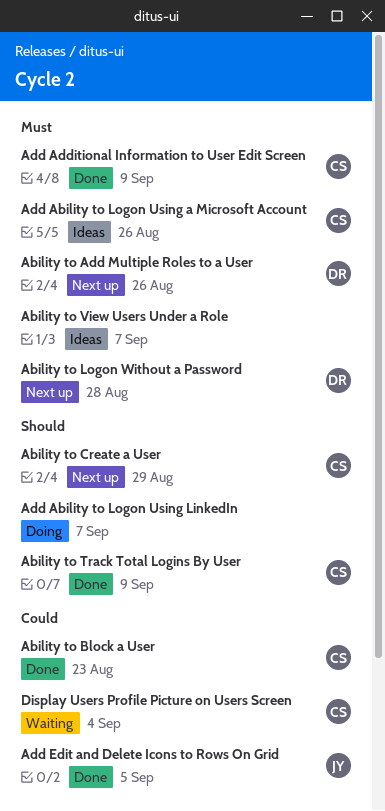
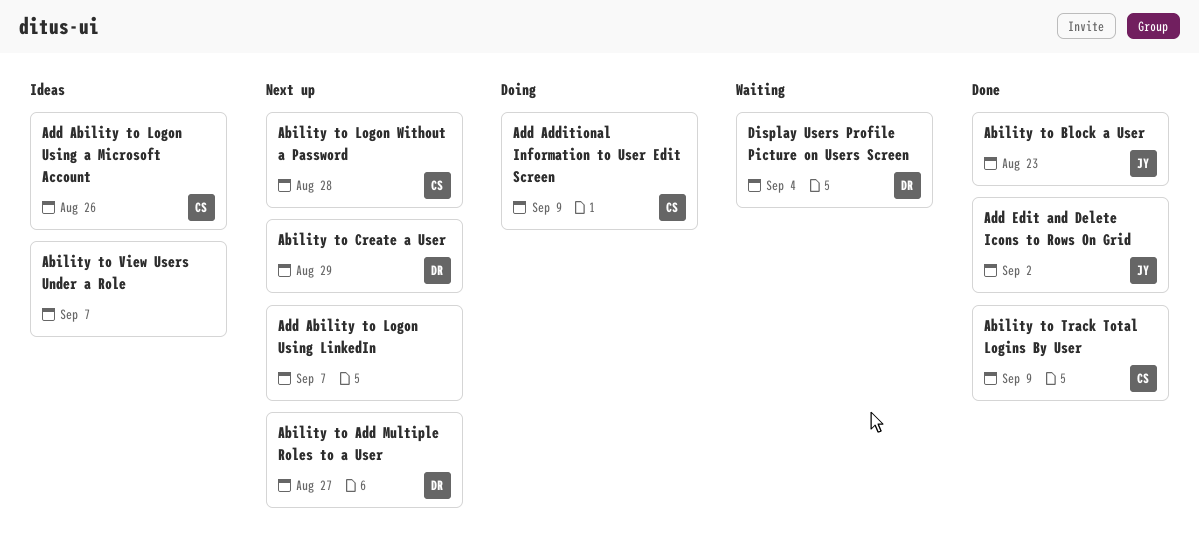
Ability to Add Multiple Roles to a User, due: Aug 26 -> Aug 27
Ability to Block a User, owner: CS -> JY
Ability to Create a User, owner: CS -> DR
Ability to Logon Without a Password, owner: DR -> CS
Add Ability to Logon Using LinkedIn, status: Doing -> Next up
Add Additional Information to User Edit Screen, status: Done -> Doing
Add Edit and Delete Icons to Rows On Grid, due: Sep 5 -> Sep 2
Display Users Profile Picture on Users Screen, owner: CS -> DR

